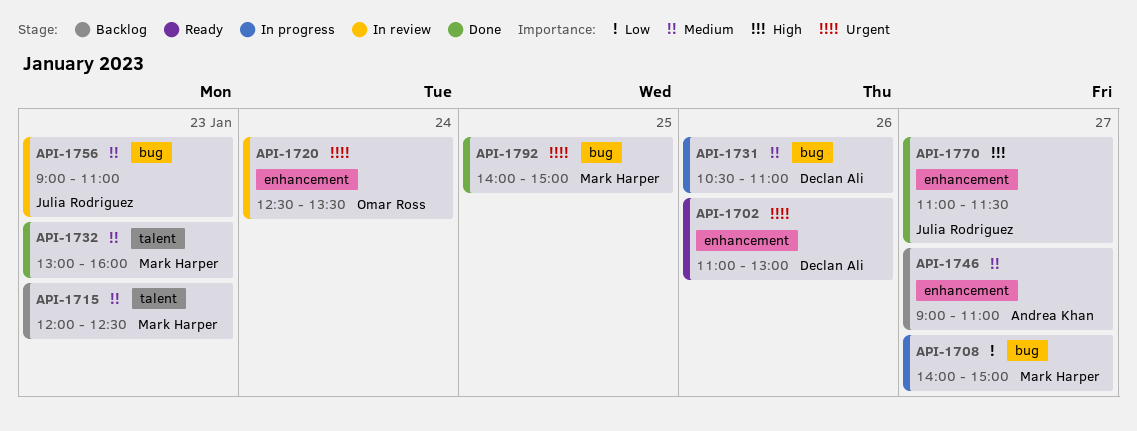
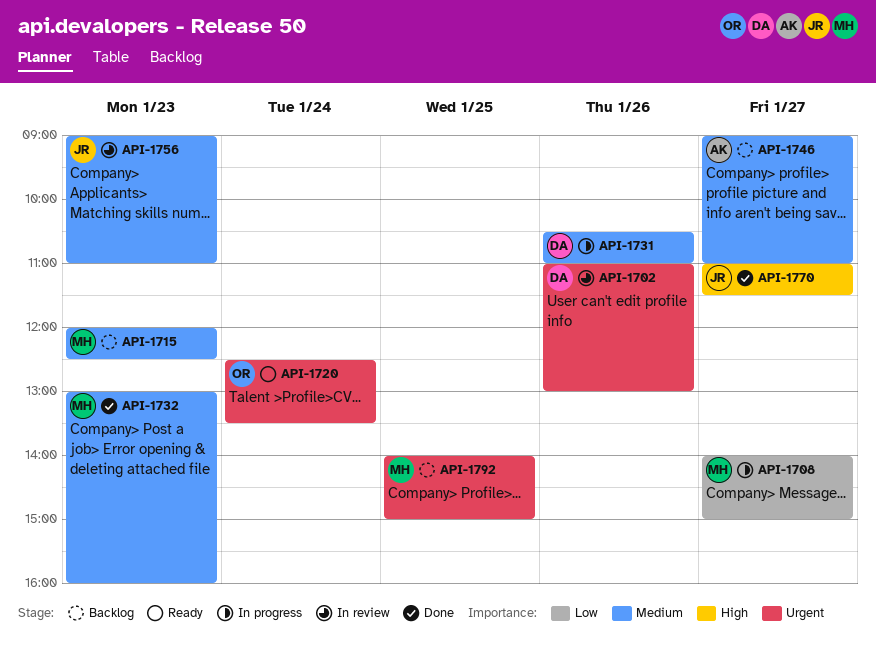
API-1702, status: Ready -> In review
API-1720, status: In review -> Ready
API-1792, status: Done -> Backlog

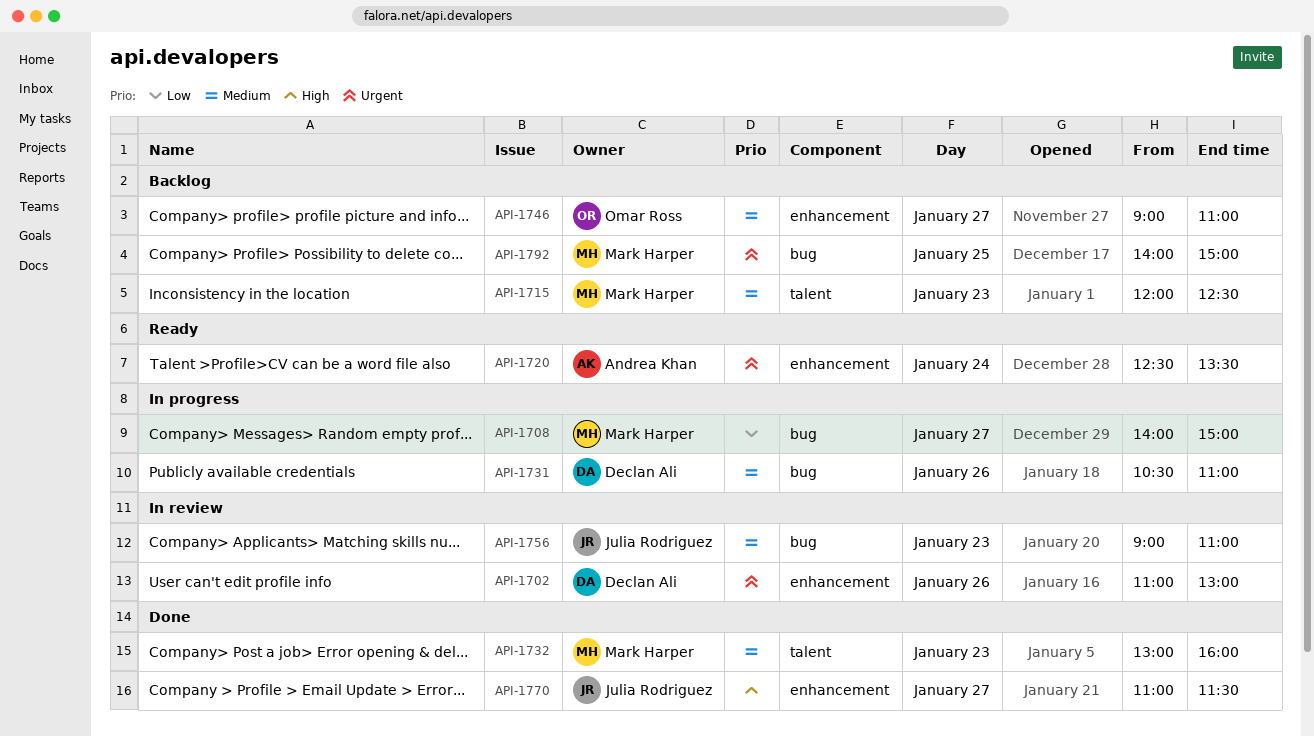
API-1720, owner: Omar Ross -> Andrea Khan
API-1746, owner: Andrea Khan -> Omar Ross

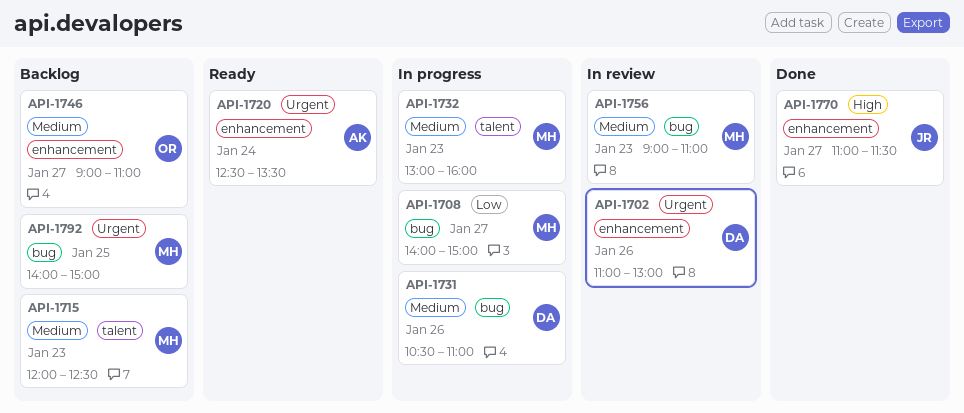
API-1732, status: Done -> In progress
API-1756, owner: Julia Rodriguez -> Mark Harper

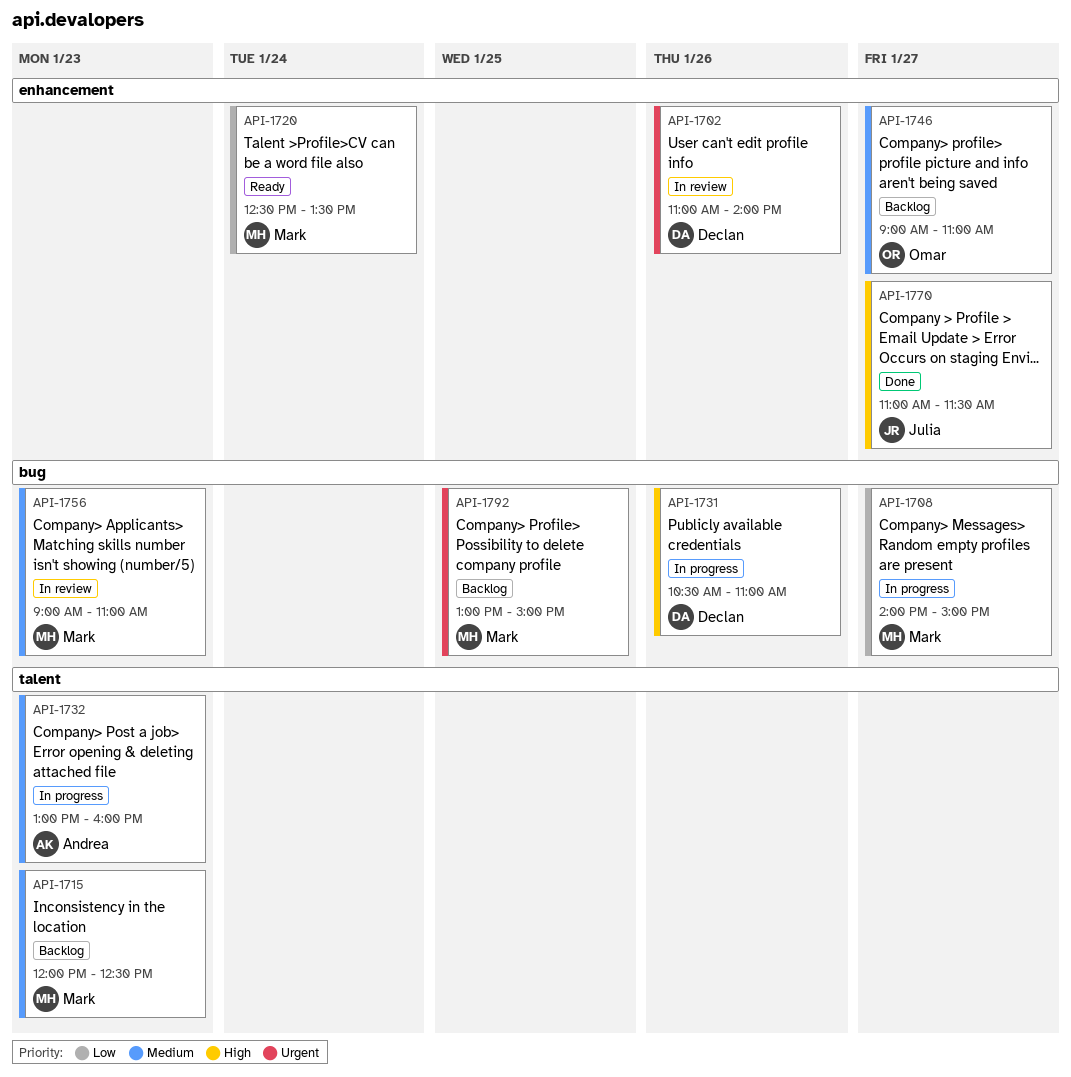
API-1702, ends: 13:00 -> 14:00
API-1720, owner: Andrea -> Mark
API-1720, priority: Urgent -> Low
API-1731, priority: Medium -> High
API-1732, owner: Mark -> Andrea
API-1792, begins: 14:00 -> 13:00

